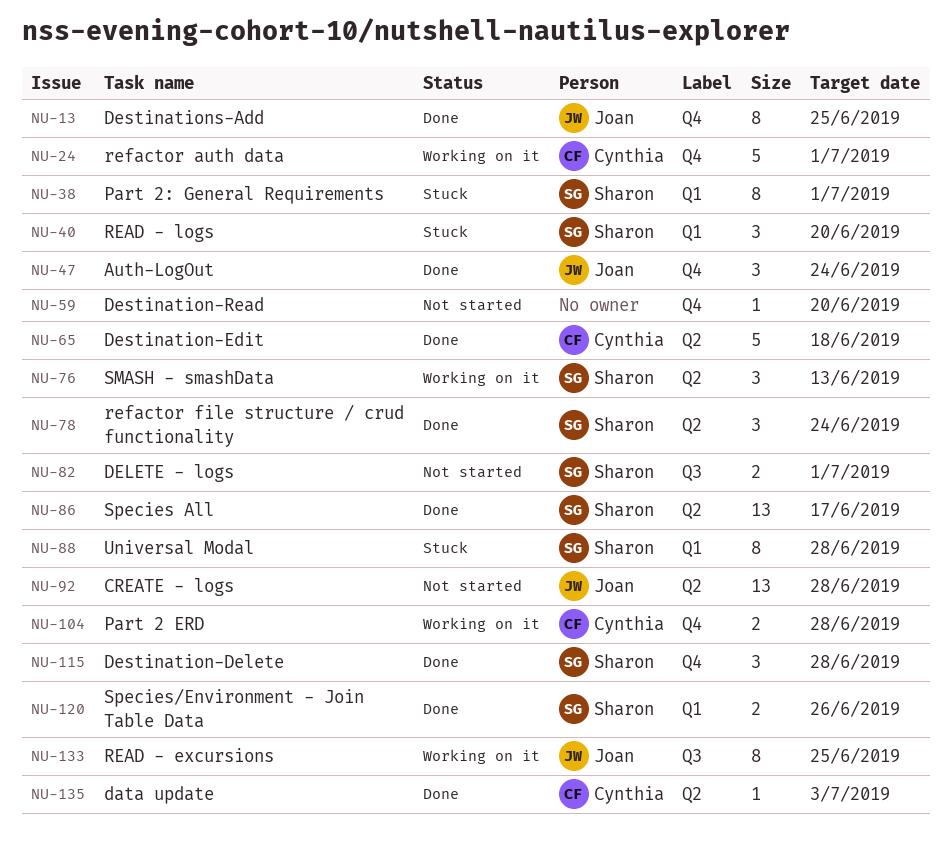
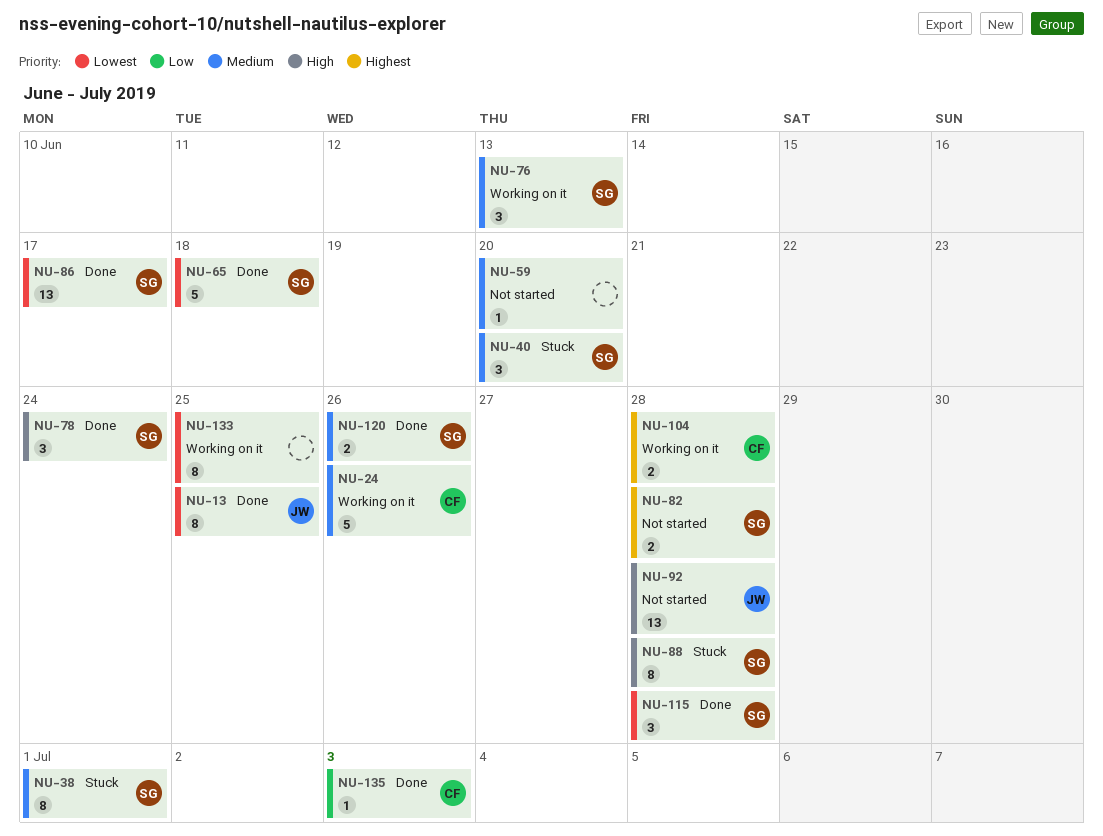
NU-24, due: Jul 1 -> Jun 26
NU-47: present -> none
NU-65, owner: Cynthia -> Sharon
NU-82, due: Jul 1 -> Jun 28
NU-133, owner: Joan -> none

